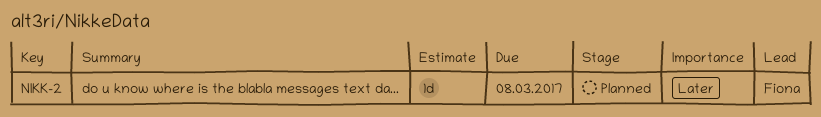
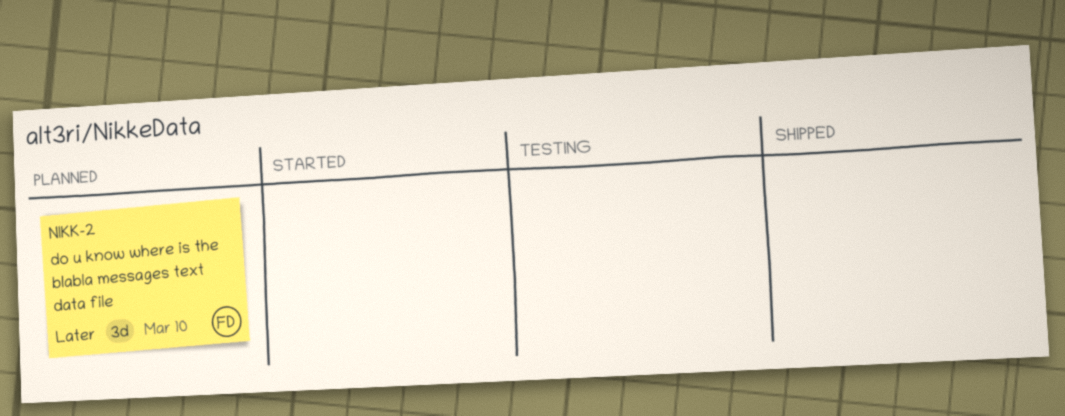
NIKK-2, estimate: 1d -> 3d
NIKK-2, due: Mar 8 -> Mar 10

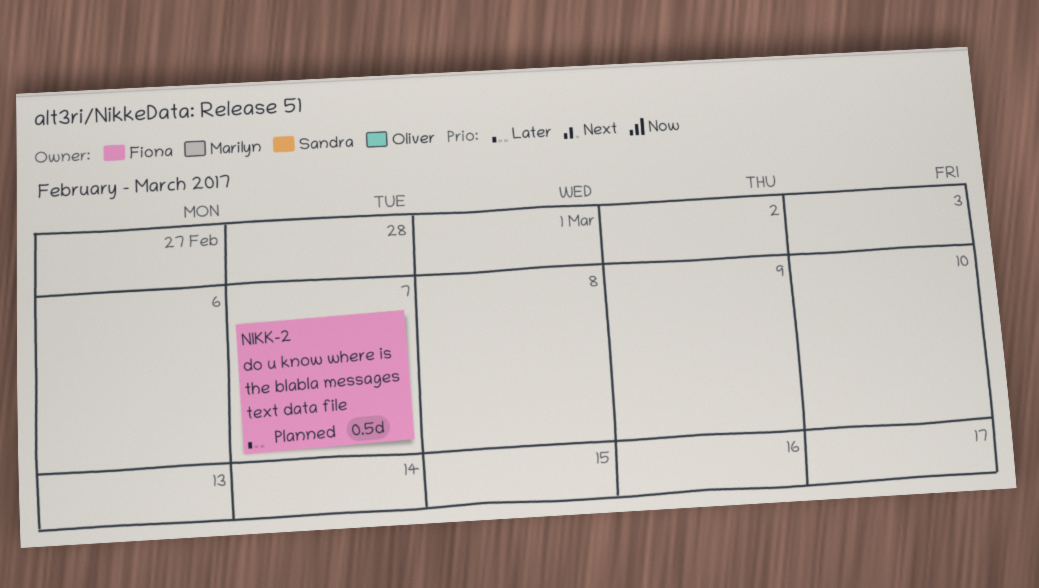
NIKK-2, estimate: 3d -> 0.5d
NIKK-2, due: Mar 10 -> Mar 7

